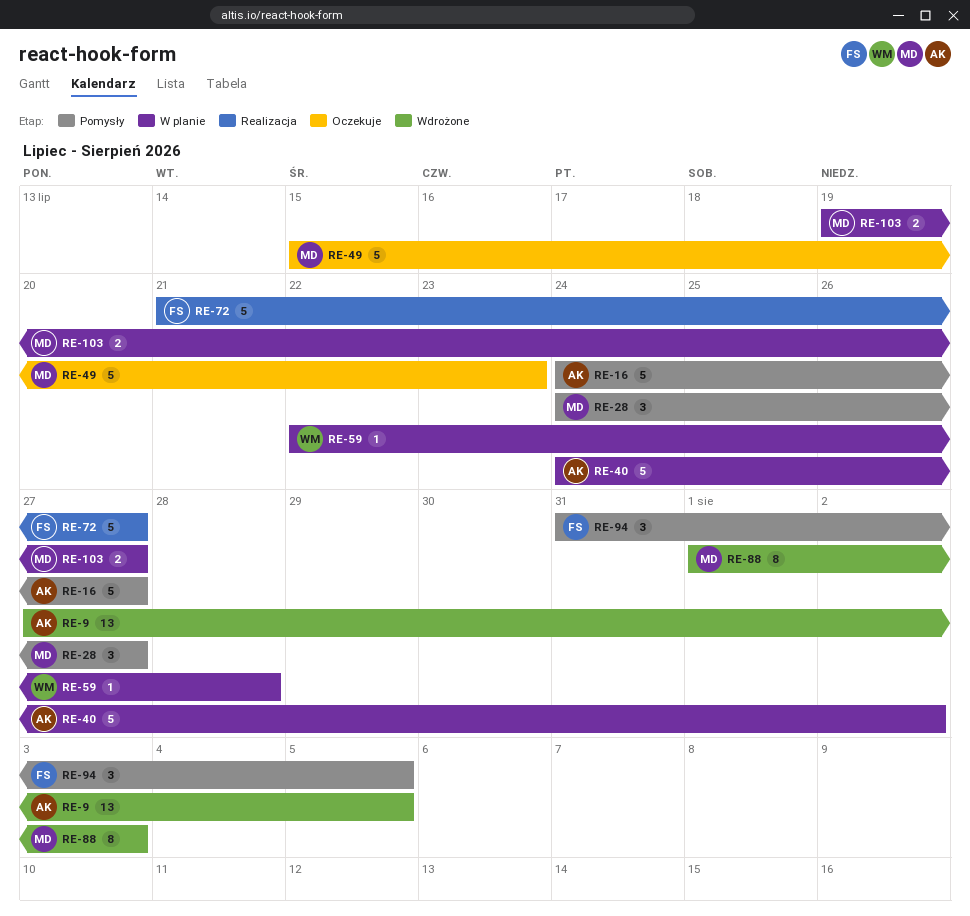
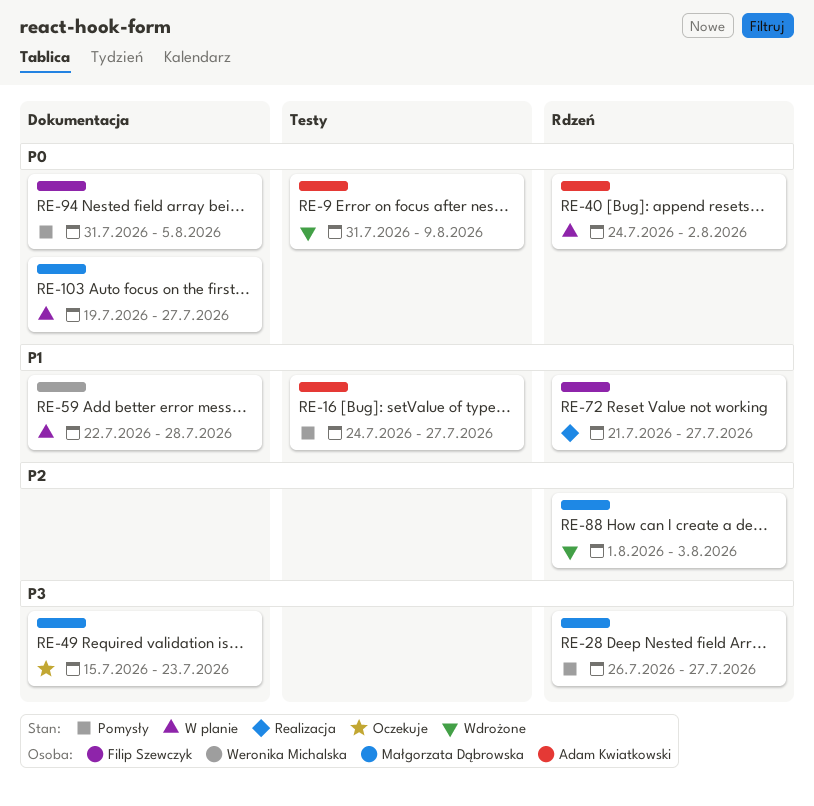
RE-9, start: Jul 27 -> Jul 31
RE-9, due: Aug 5 -> Aug 9
RE-28, start: Jul 24 -> Jul 26

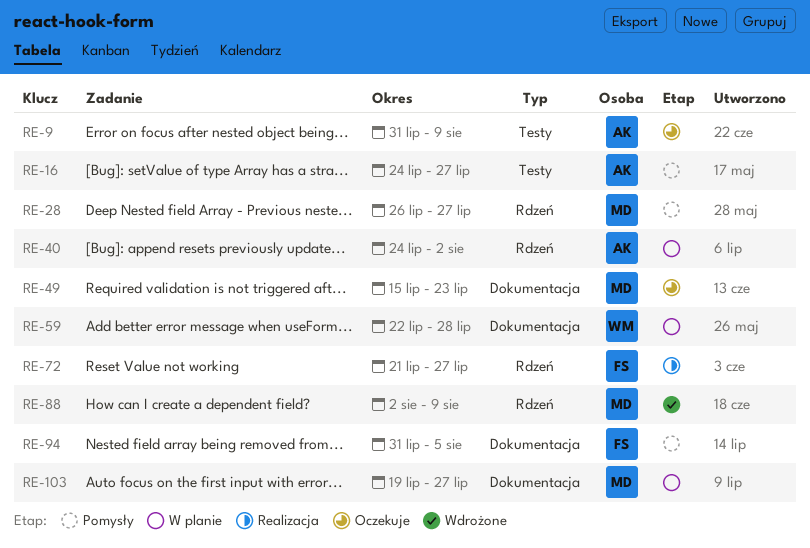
RE-9, status: Wdrożone -> Oczekuje
RE-88, start: Aug 1 -> Aug 2
RE-88, due: Aug 3 -> Aug 9

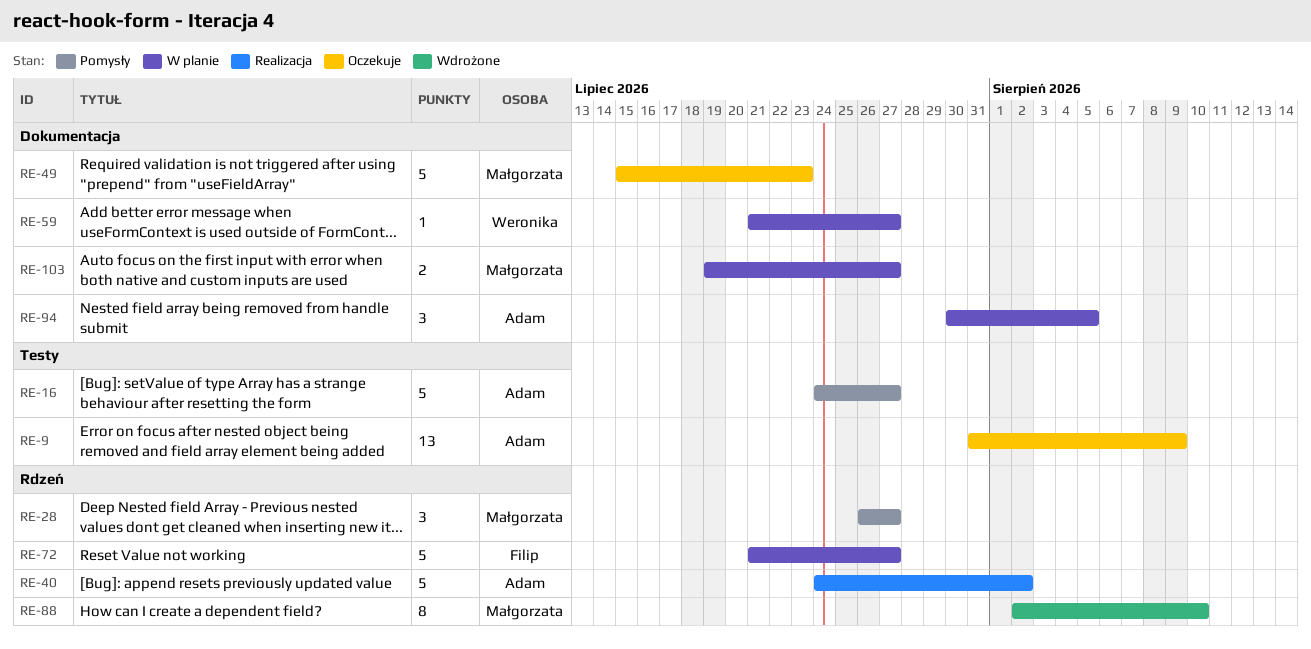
RE-40, status: W planie -> Realizacja
RE-59, start: Jul 22 -> Jul 21
RE-59, due: Jul 28 -> Jul 27
RE-72, status: Realizacja -> W planie
RE-88, due: Aug 9 -> Aug 10
RE-94, status: Pomysły -> W planie
RE-94, owner: Filip -> Adam
RE-94, start: Jul 31 -> Jul 30

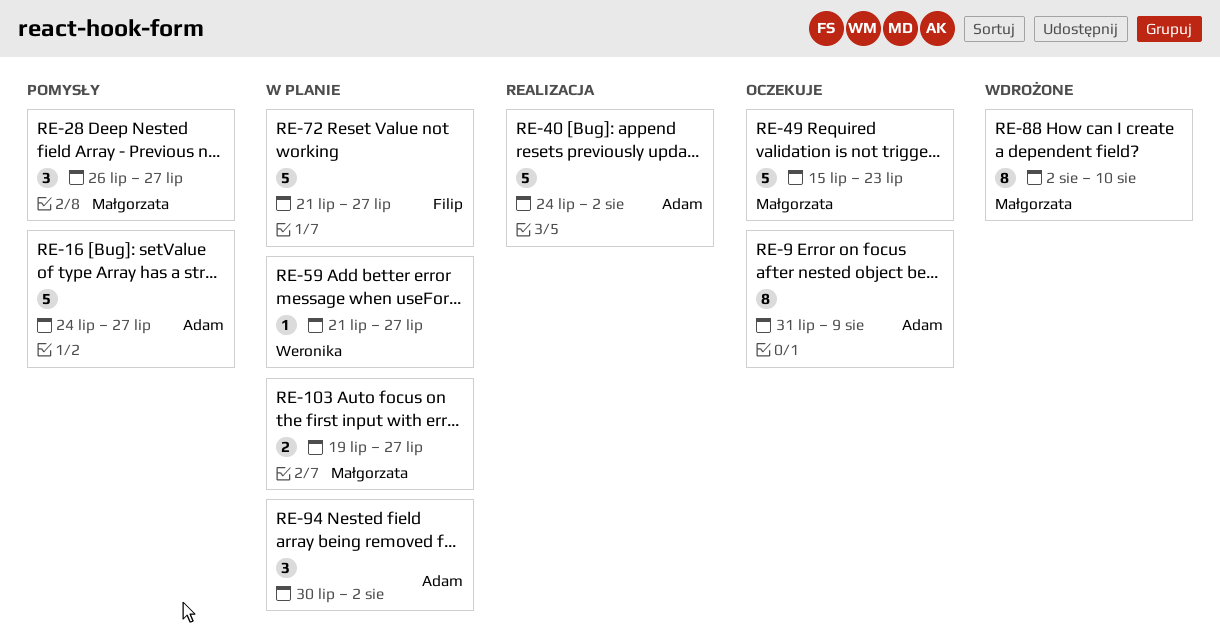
RE-9, estimate: 13 -> 8
RE-94, due: Aug 5 -> Aug 2

